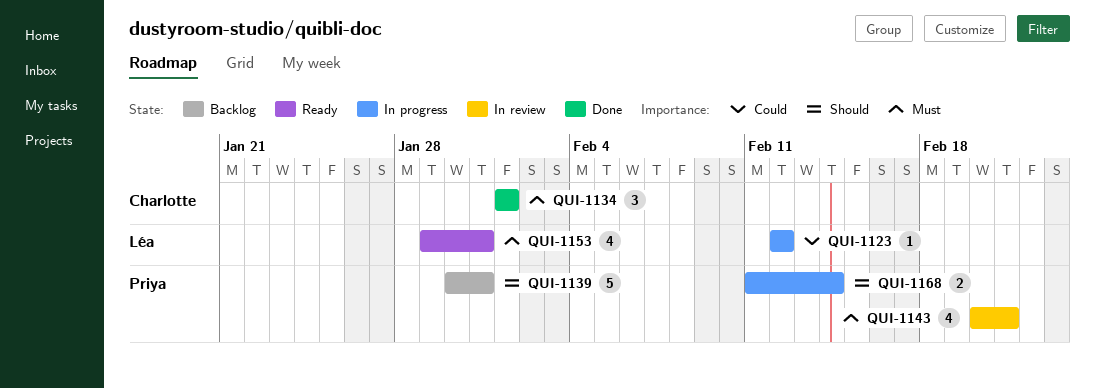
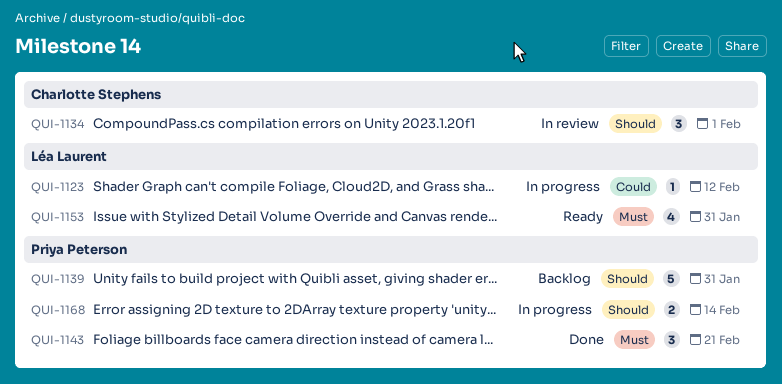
QUI-1134, status: Done -> In review
QUI-1134, priority: Must -> Should
QUI-1143, status: In review -> Done
QUI-1143, estimate: 4 -> 3

